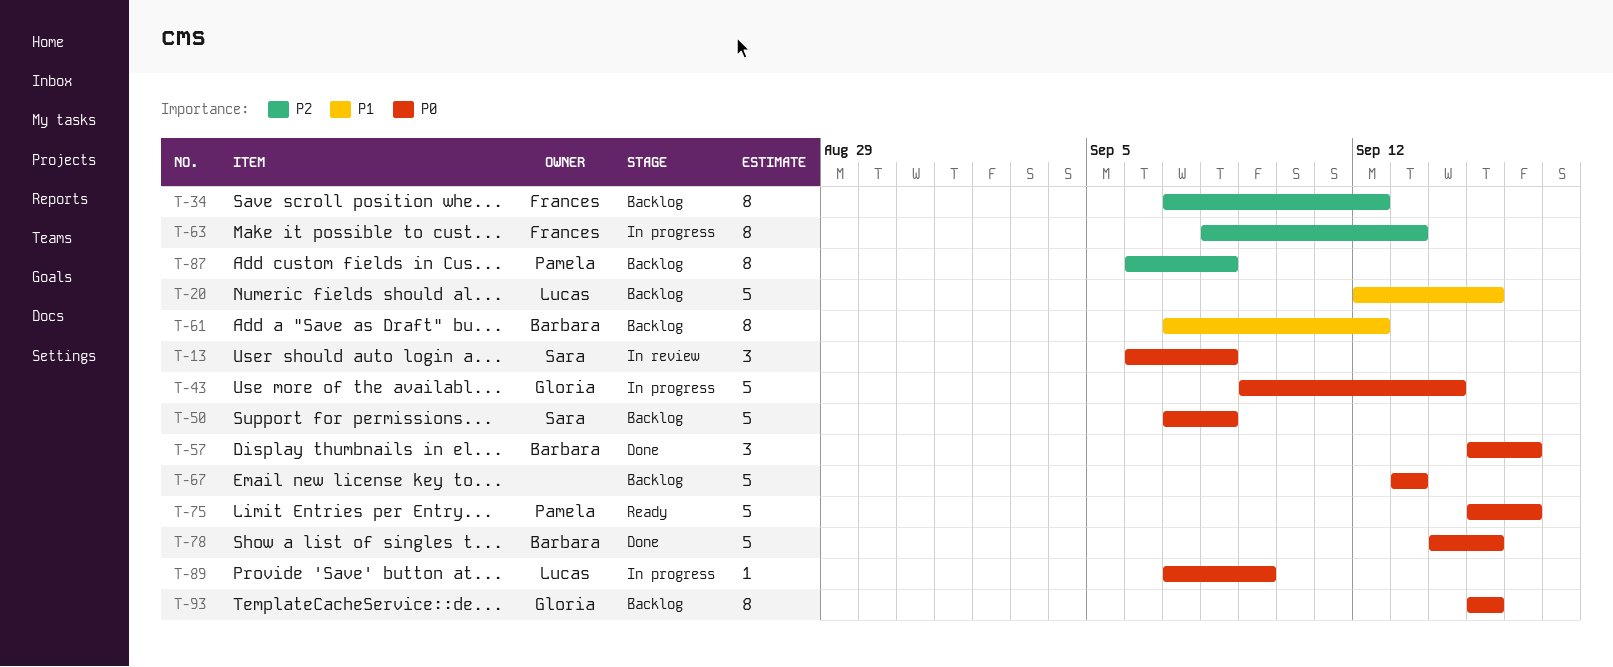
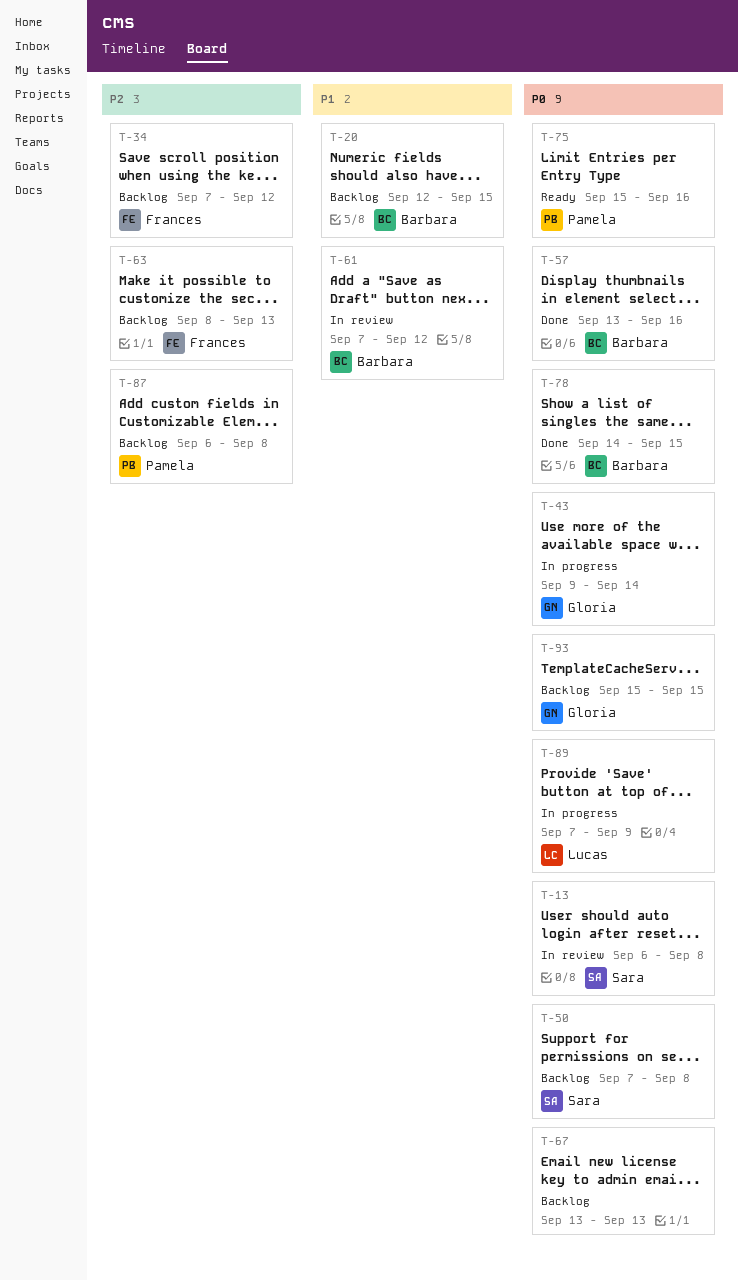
T-20, owner: Lucas -> Barbara
T-57, start: Sep 15 -> Sep 13
T-61, status: Backlog -> In review
T-63, status: In progress -> Backlog

